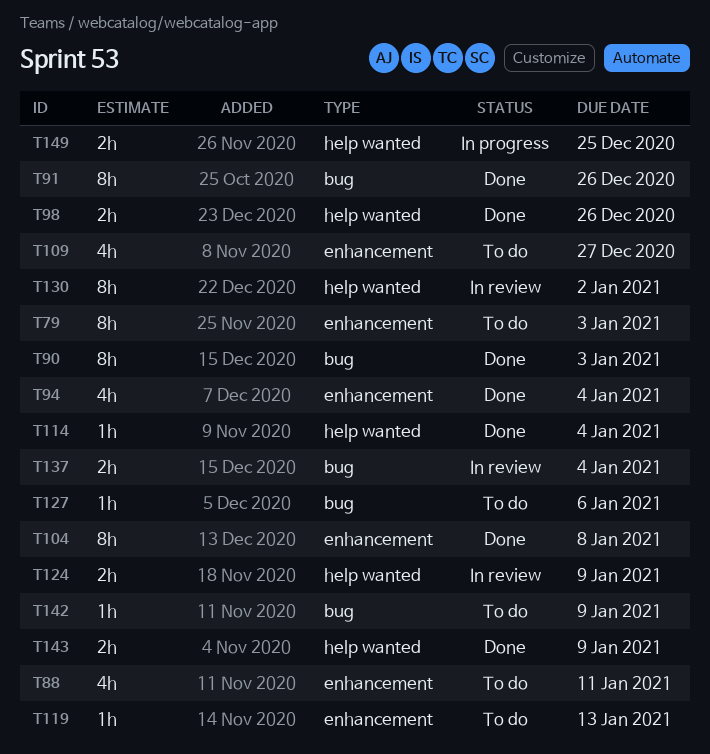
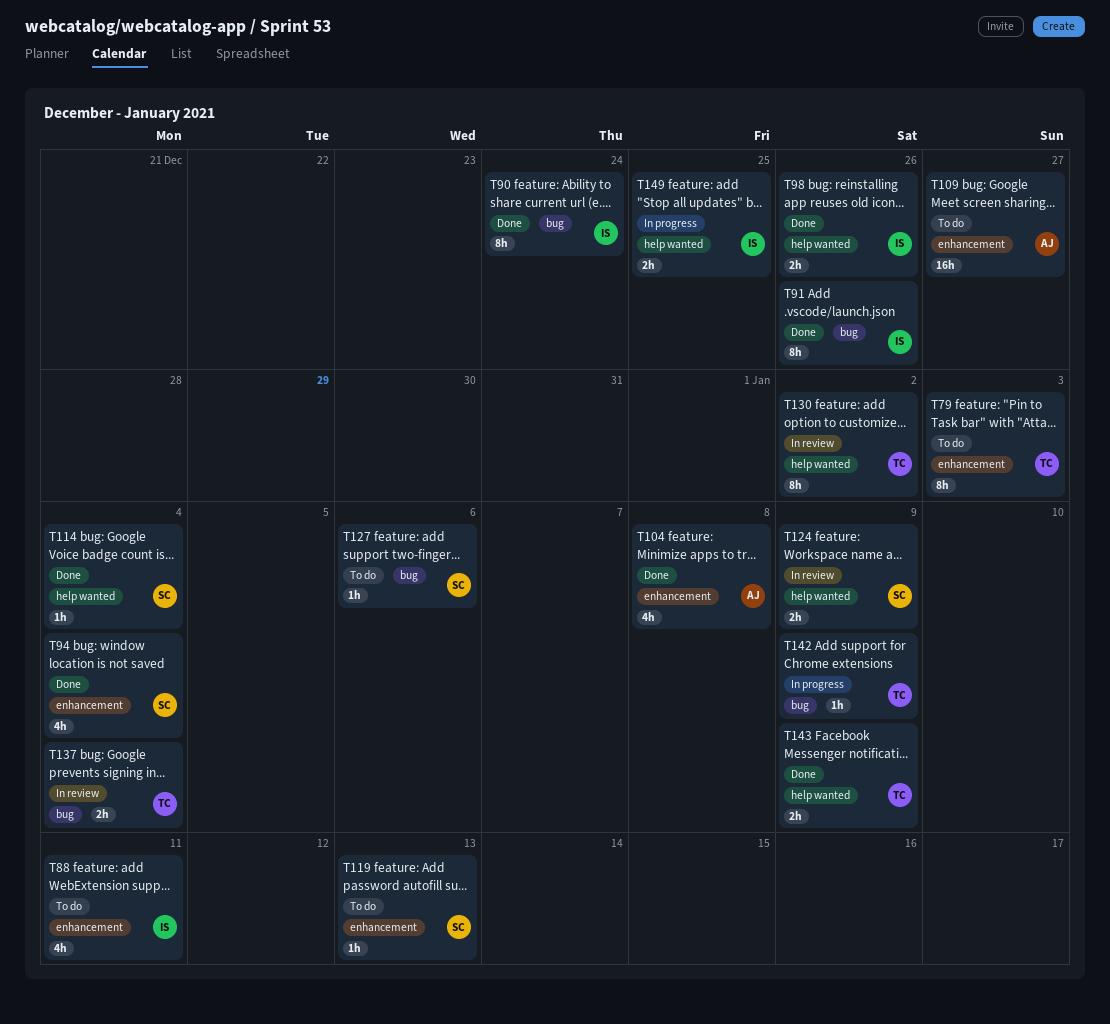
T90, due: Jan 3 -> Dec 24
T104, estimate: 8h -> 4h
T109, estimate: 4h -> 16h
T142, status: To do -> In progress

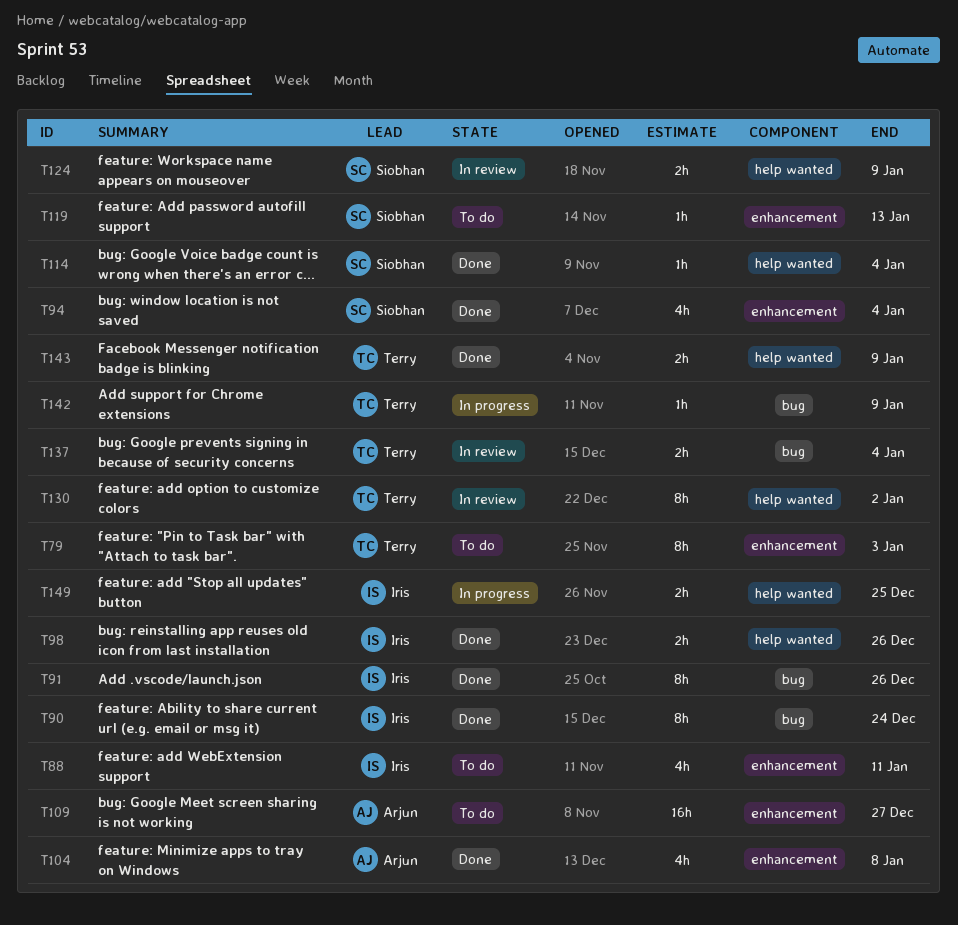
T127: present -> none

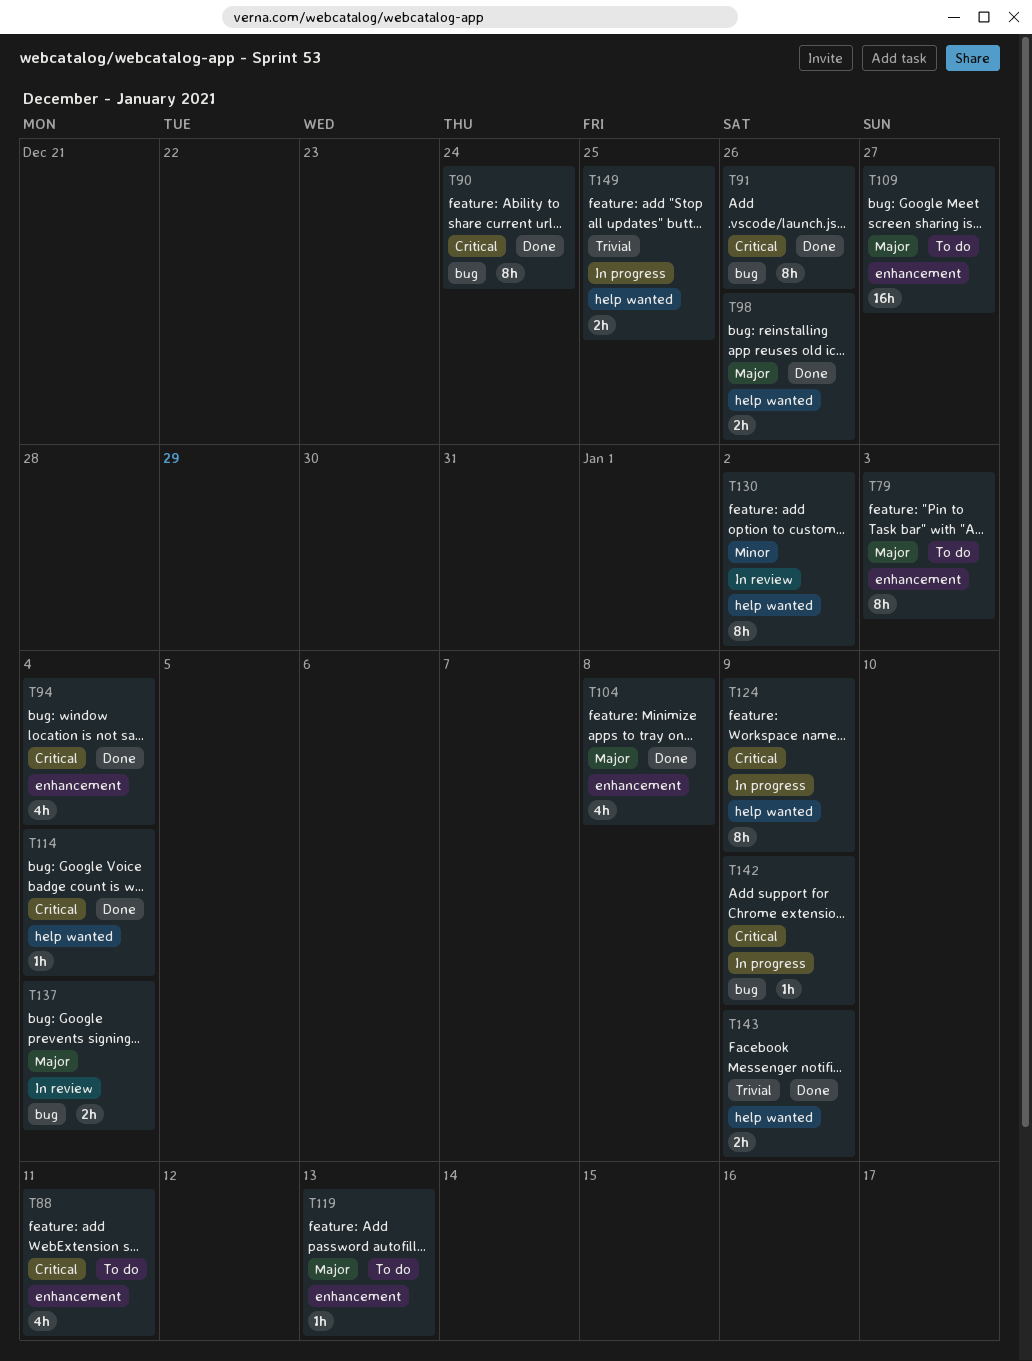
T124, status: In review -> In progress
T124, estimate: 2h -> 8h

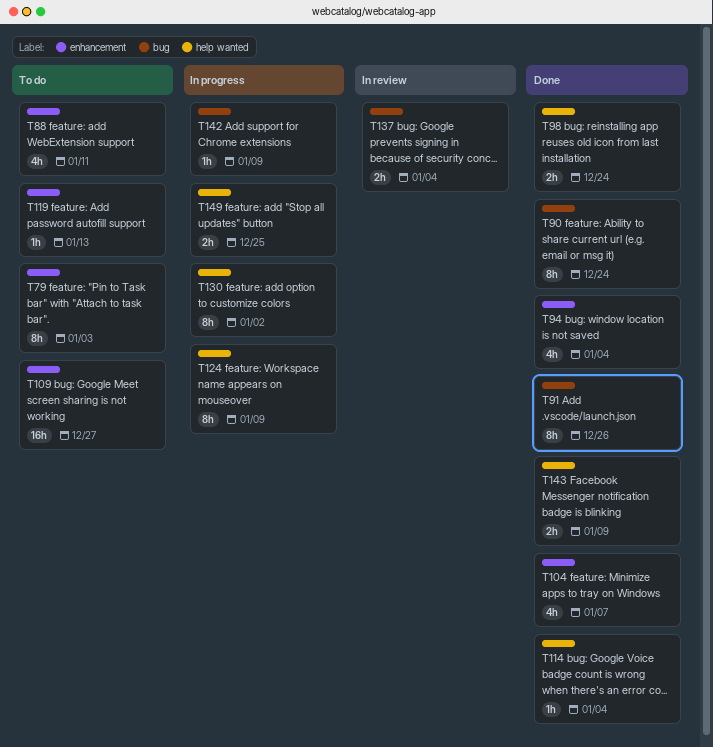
T98, due: Dec 26 -> Dec 24
T104, due: Jan 8 -> Jan 7
T130, status: In review -> In progress

